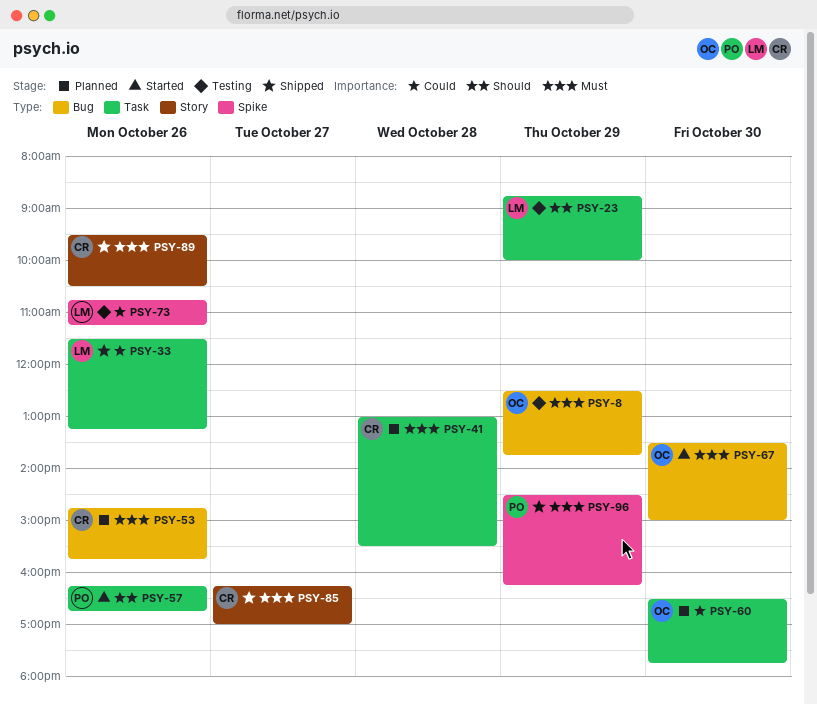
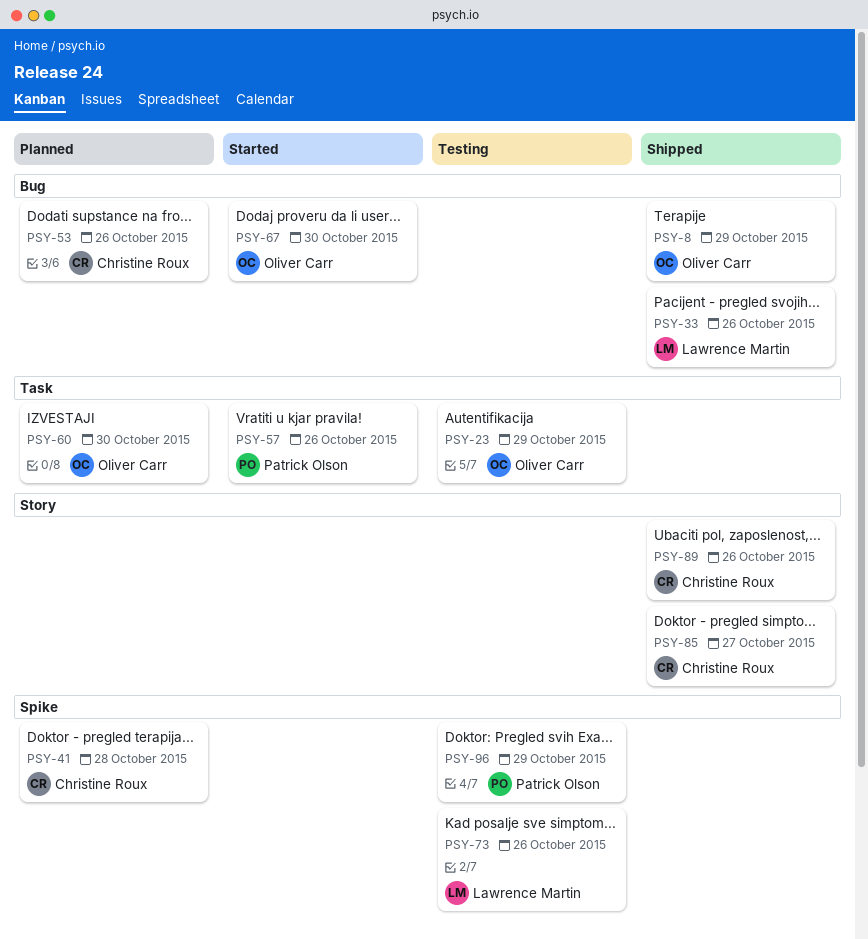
PSY-8, status: Testing -> Shipped
PSY-23, owner: Lawrence Martin -> Oliver Carr
PSY-33, label: Task -> Bug
PSY-41, label: Task -> Spike
PSY-96, status: Shipped -> Testing

